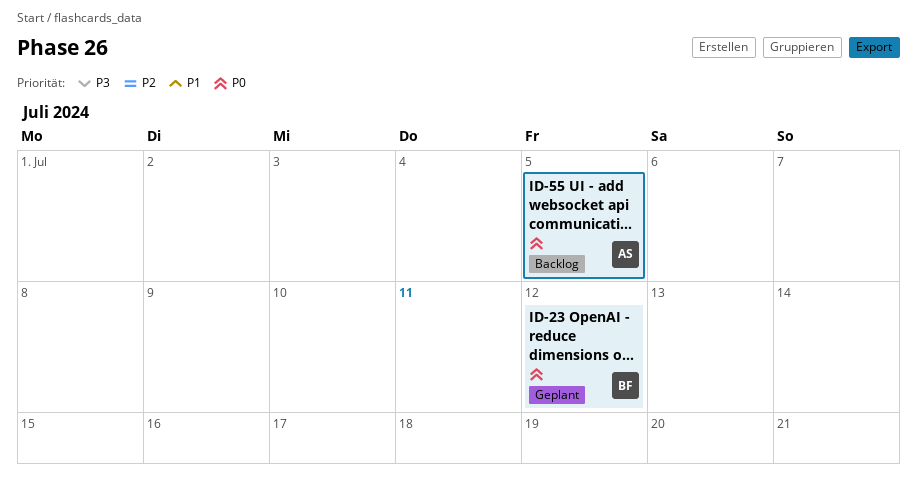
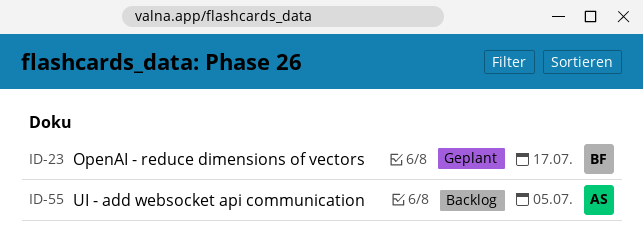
ID-23, due: Jul 12 -> Jul 17

